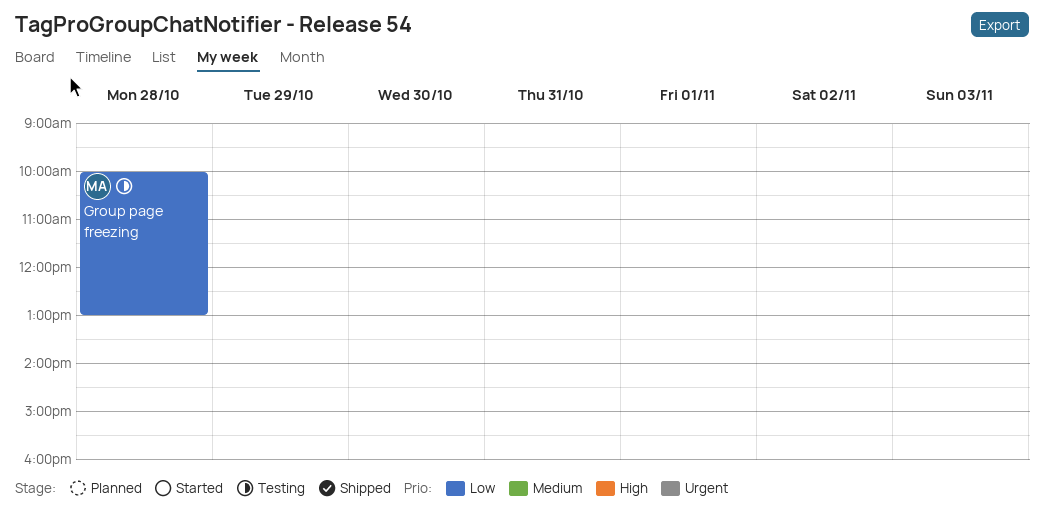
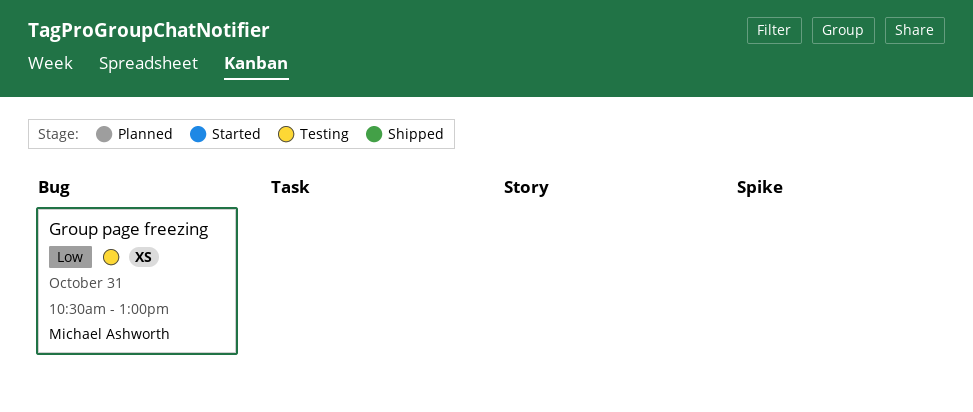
Group page freezing, day: Oct 28 -> Oct 31
Group page freezing, begins: 10:00 -> 10:30

